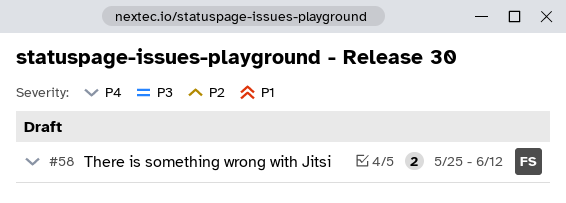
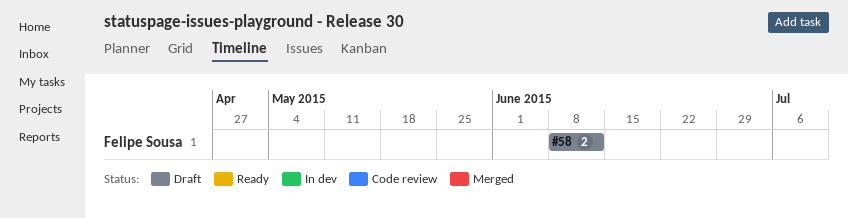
#58, start: May 25 -> Jun 8

